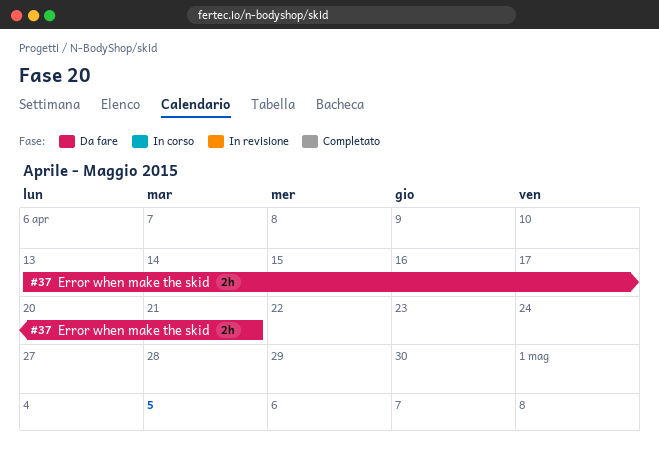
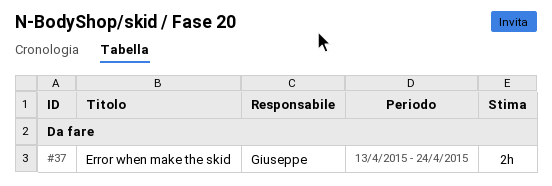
#37, due: Apr 21 -> Apr 24

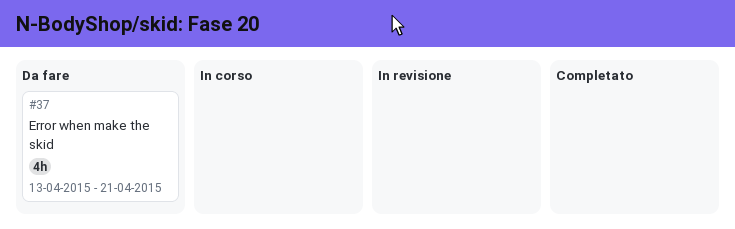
#37, estimate: 2h -> 4h
#37, due: Apr 24 -> Apr 21

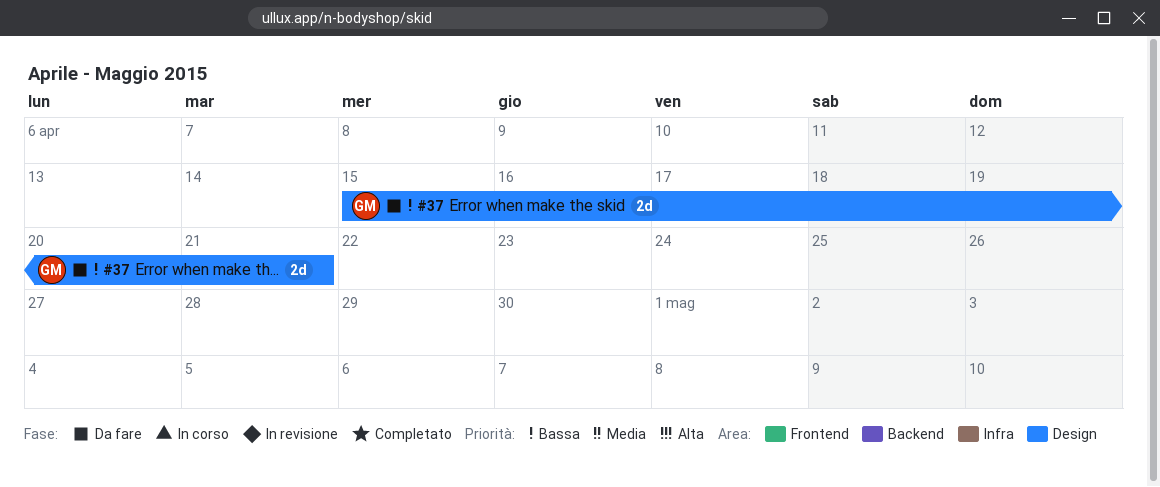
#37, estimate: 4h -> 2d
#37, start: Apr 13 -> Apr 15

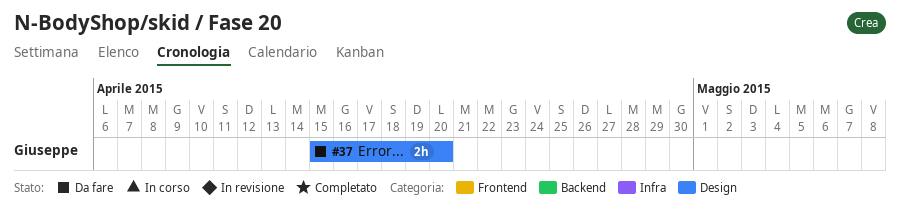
#37, estimate: 2d -> 2h
#37, due: Apr 21 -> Apr 20

